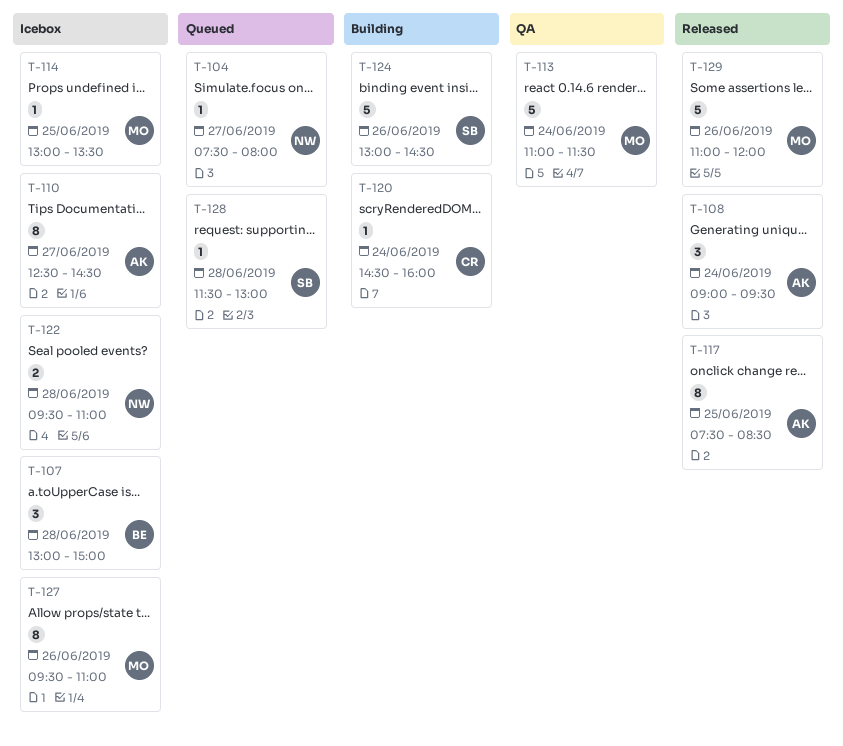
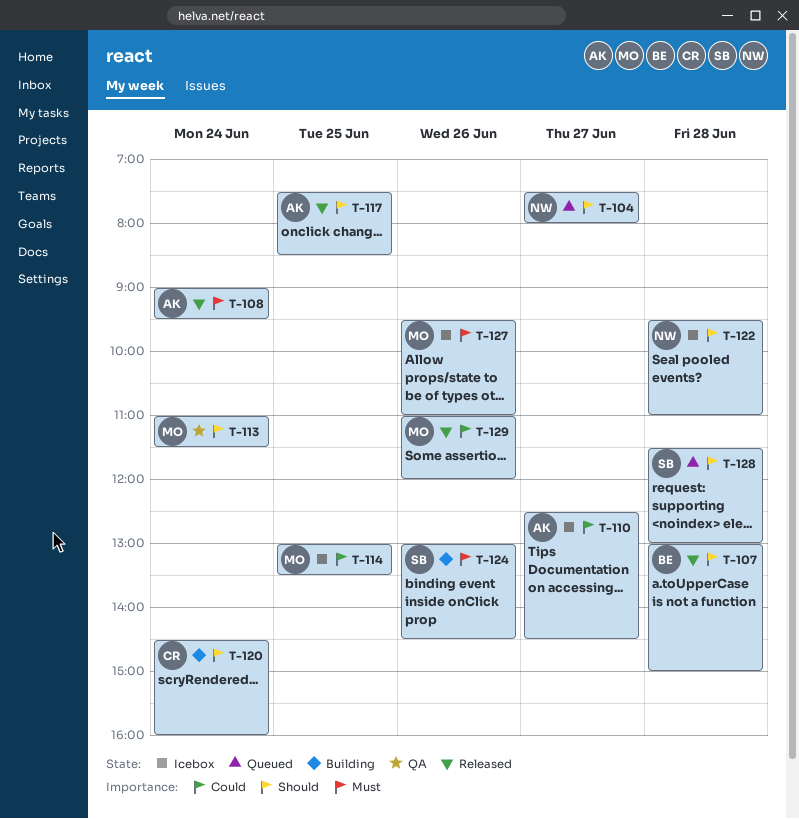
T-107, status: Icebox -> Released

